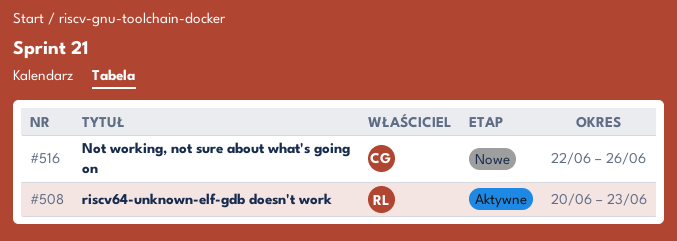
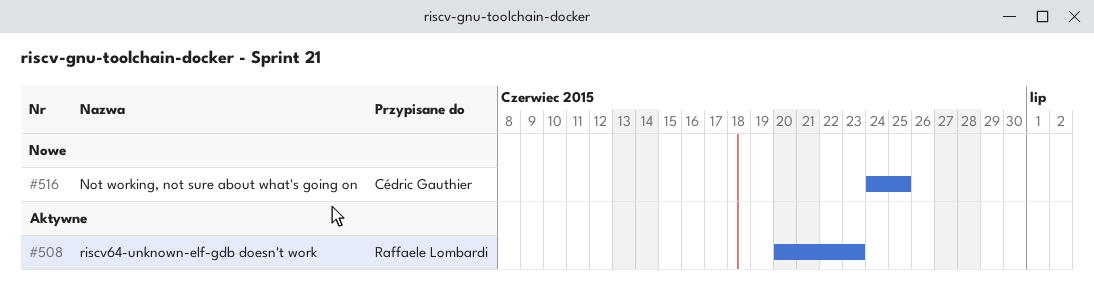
#516, start: Jun 22 -> Jun 24
#516, due: Jun 26 -> Jun 25

